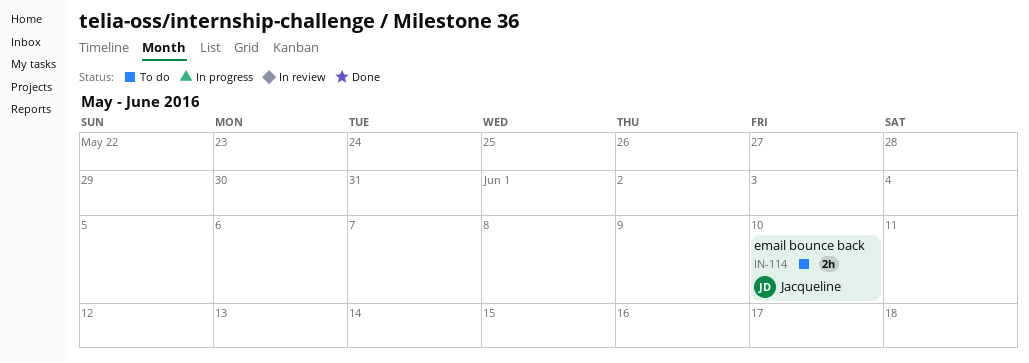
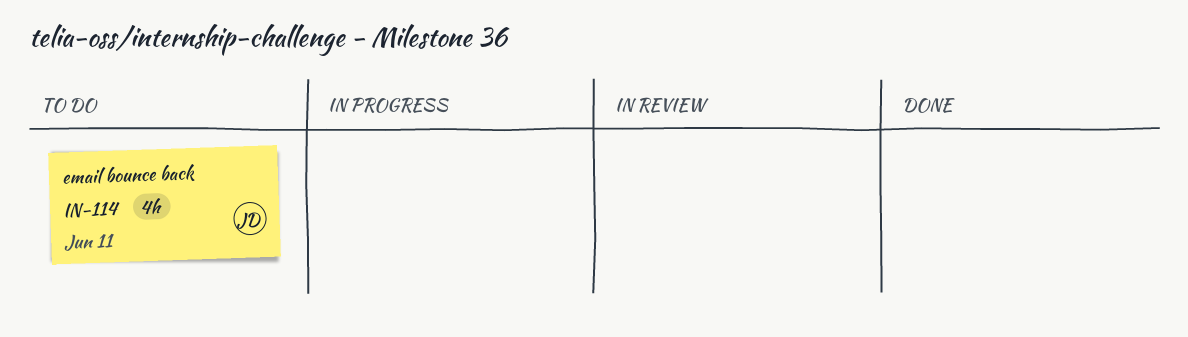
IN-114, estimate: 2h -> 4h
IN-114, due: Jun 10 -> Jun 11

